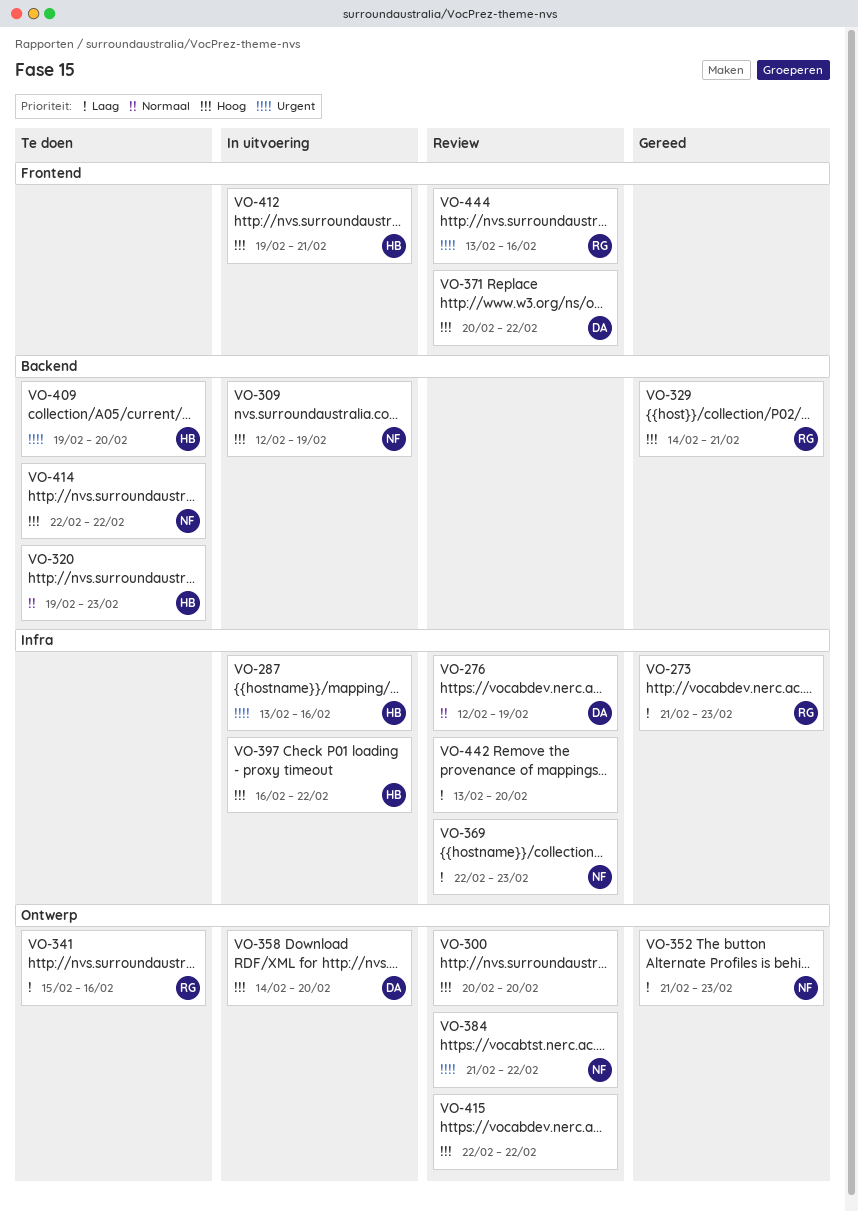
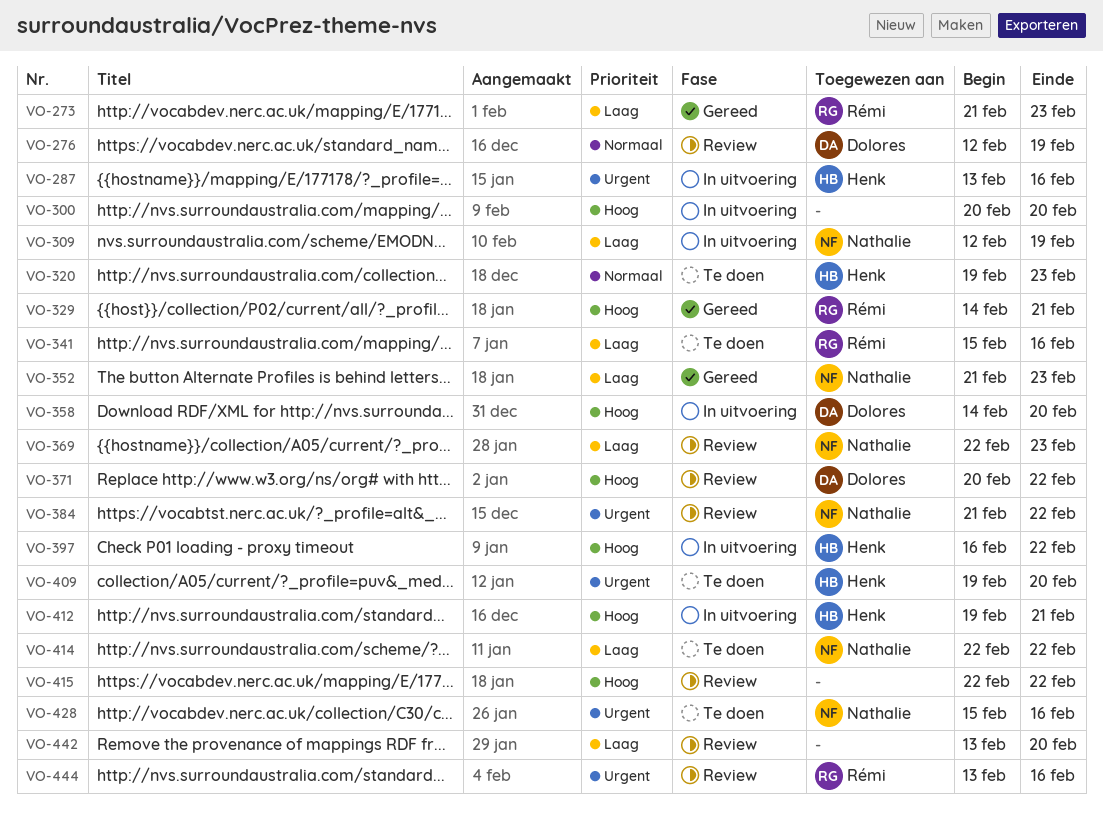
VO-300, status: Review -> In uitvoering
VO-309, priority: Hoog -> Laag
VO-414, priority: Hoog -> Laag
VO-428: none -> present

